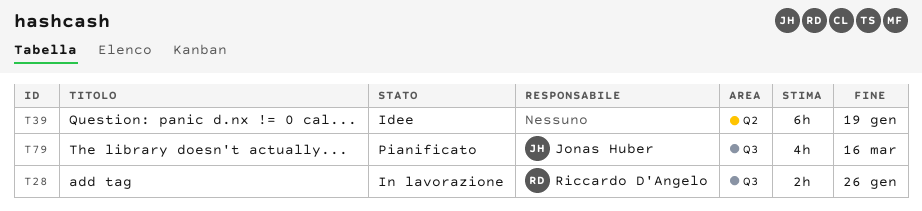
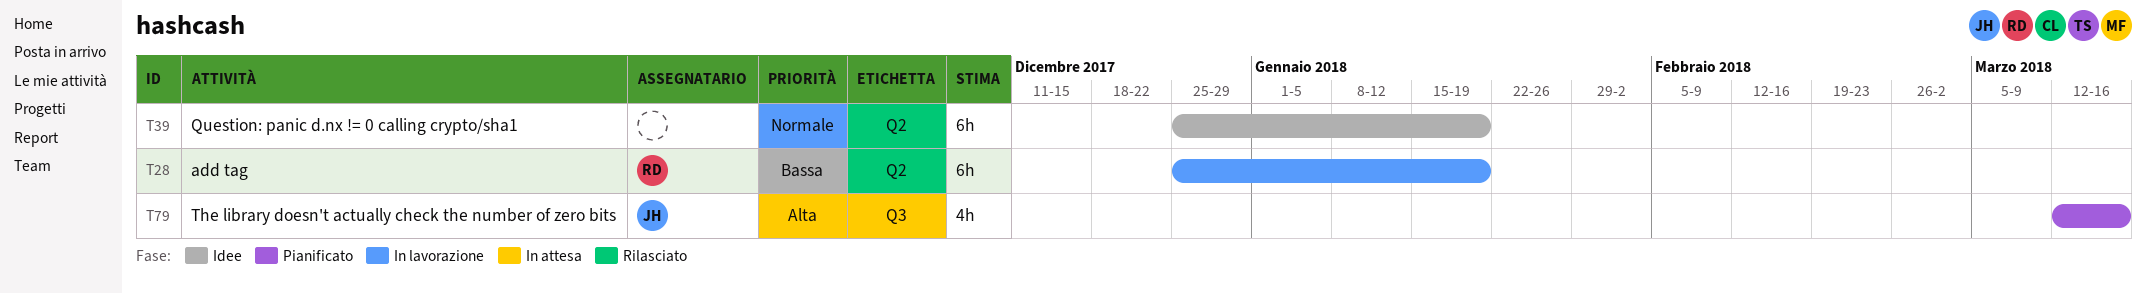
T28, label: Q3 -> Q2
T28, estimate: 2h -> 6h
T28, due: Jan 26 -> Jan 19

